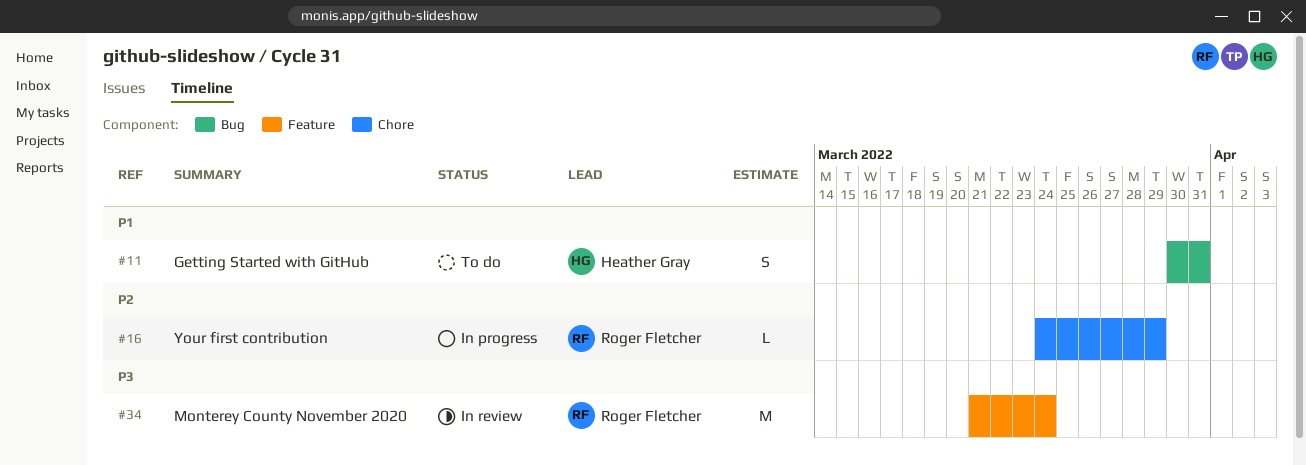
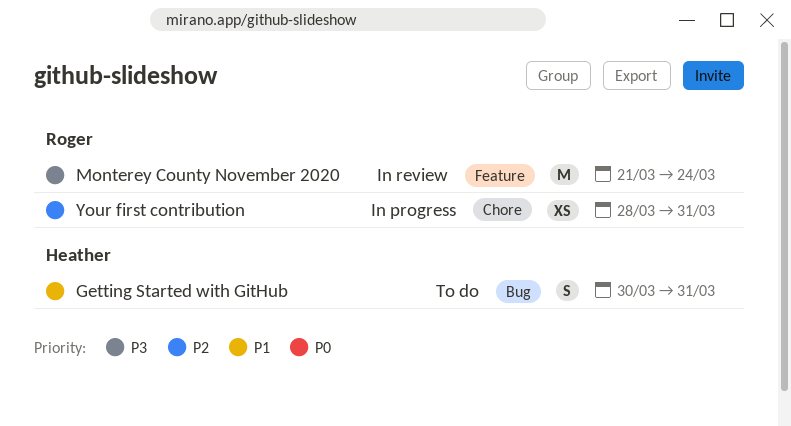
Your first contribution, estimate: L -> XS
Your first contribution, start: Mar 24 -> Mar 28
Your first contribution, due: Mar 29 -> Mar 31

